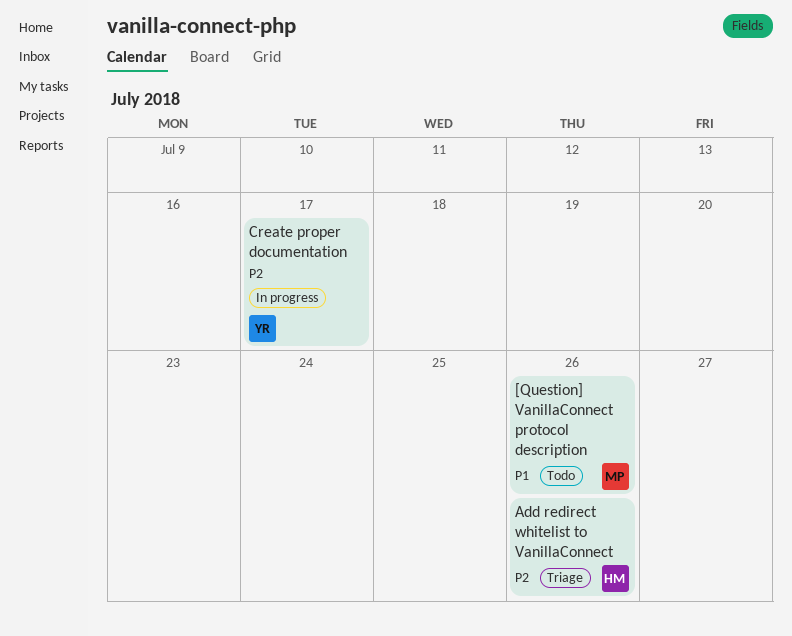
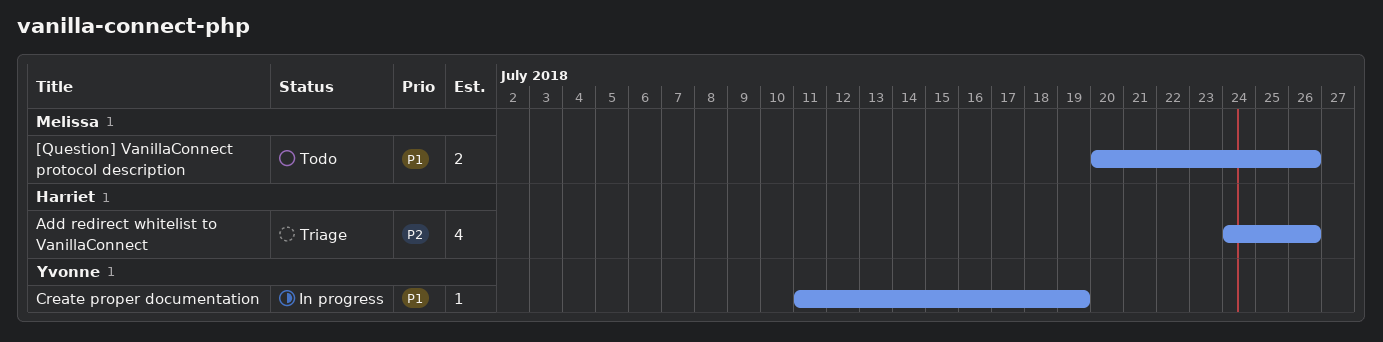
Create proper documentation, priority: P2 -> P1
Create proper documentation, due: Jul 17 -> Jul 19

